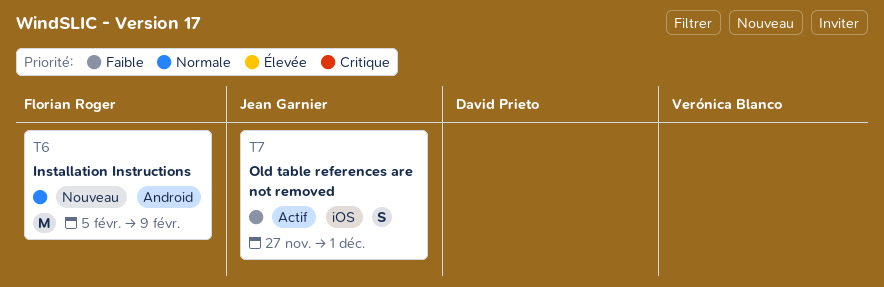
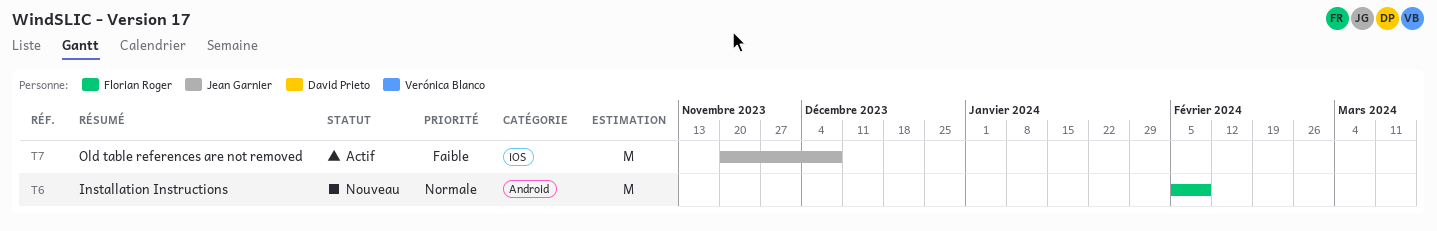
T7, estimate: S -> M
T7, start: Nov 27 -> Nov 20
T7, due: Dec 1 -> Dec 8

